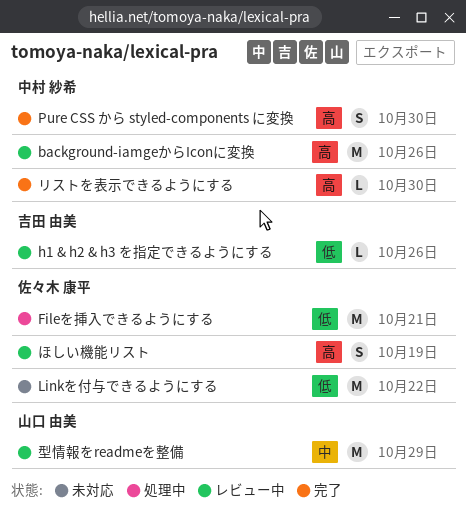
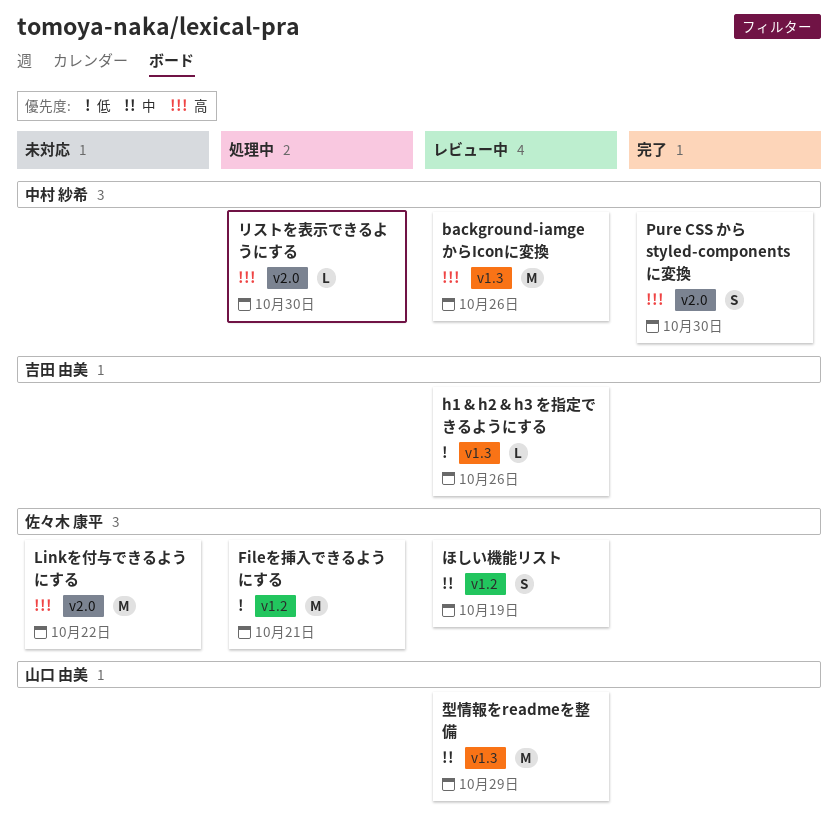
Linkを付与できるようにする, priority: 低 -> 高
ほしい機能リスト, priority: 高 -> 中
リストを表示できるようにする, status: 完了 -> 処理中

